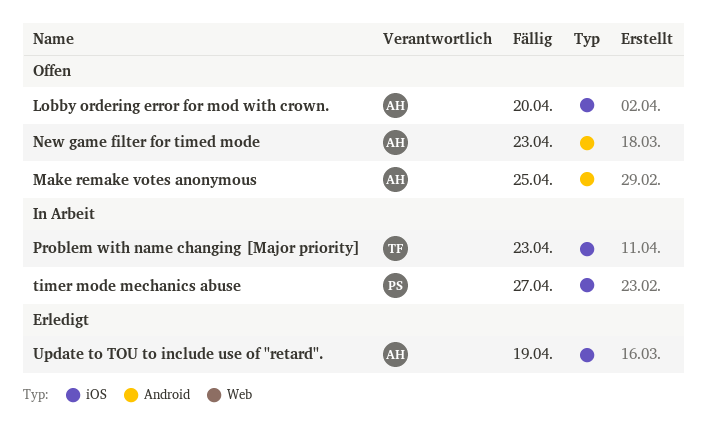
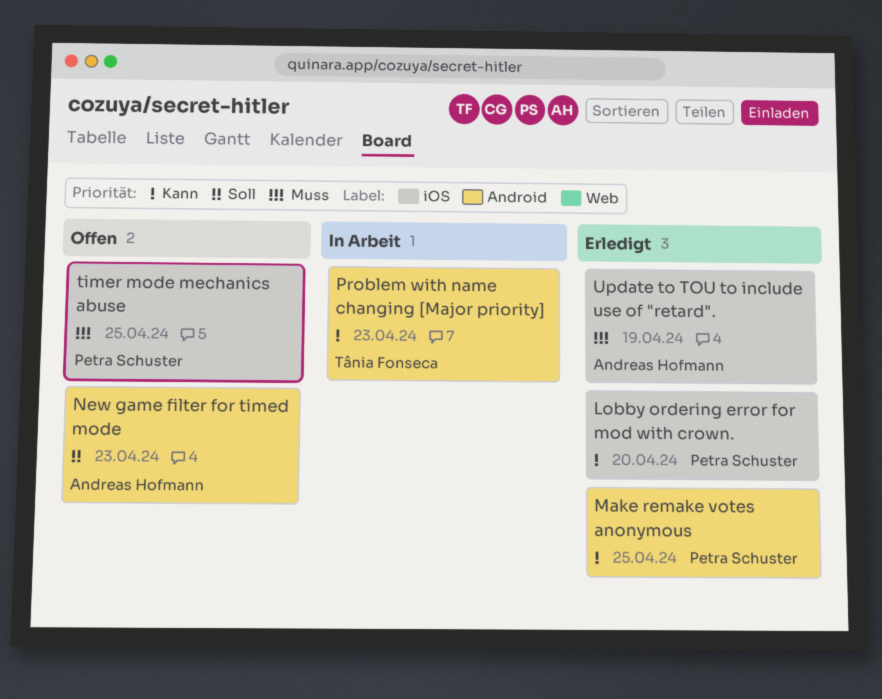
Lobby ordering error for mod with crown., status: Offen -> Erledigt
Lobby ordering error for mod with crown., owner: Andreas Hofmann -> Petra Schuster
Make remake votes anonymous, status: Offen -> Erledigt
Make remake votes anonymous, owner: Andreas Hofmann -> Petra Schuster
Problem with name changing [Major priority], label: iOS -> Android
timer mode mechanics abuse, status: In Arbeit -> Offen
timer mode mechanics abuse, due: Apr 27 -> Apr 25

